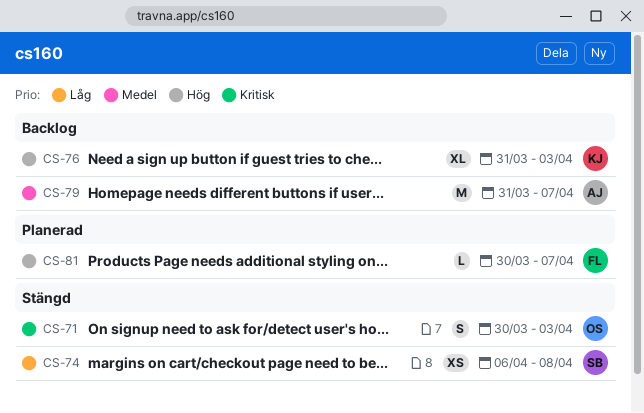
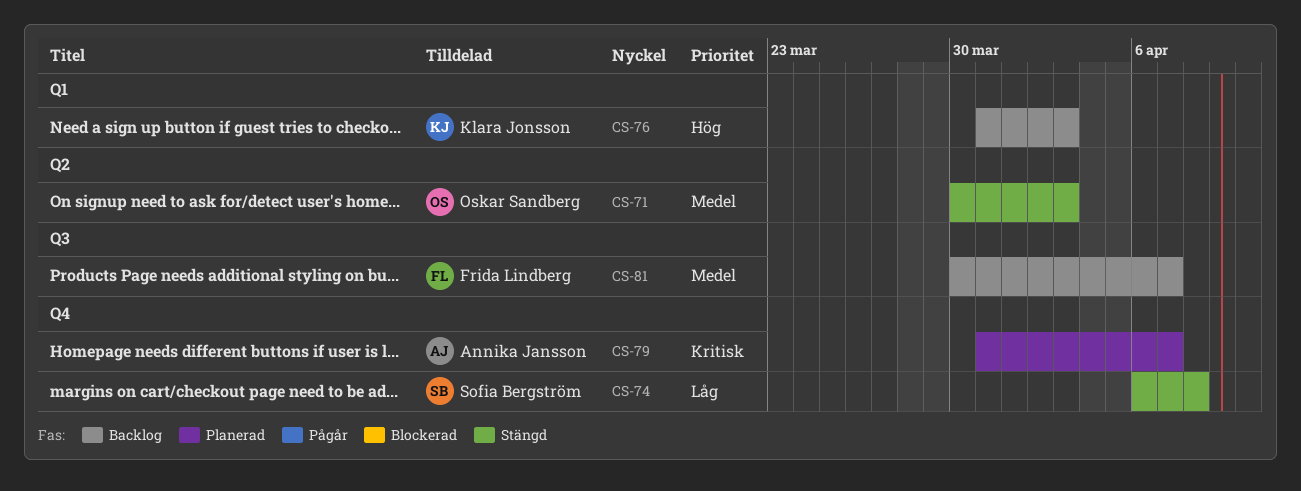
CS-71, priority: Kritisk -> Medel
CS-79, status: Backlog -> Planerad
CS-79, priority: Medel -> Kritisk
CS-81, status: Planerad -> Backlog
CS-81, priority: Hög -> Medel

